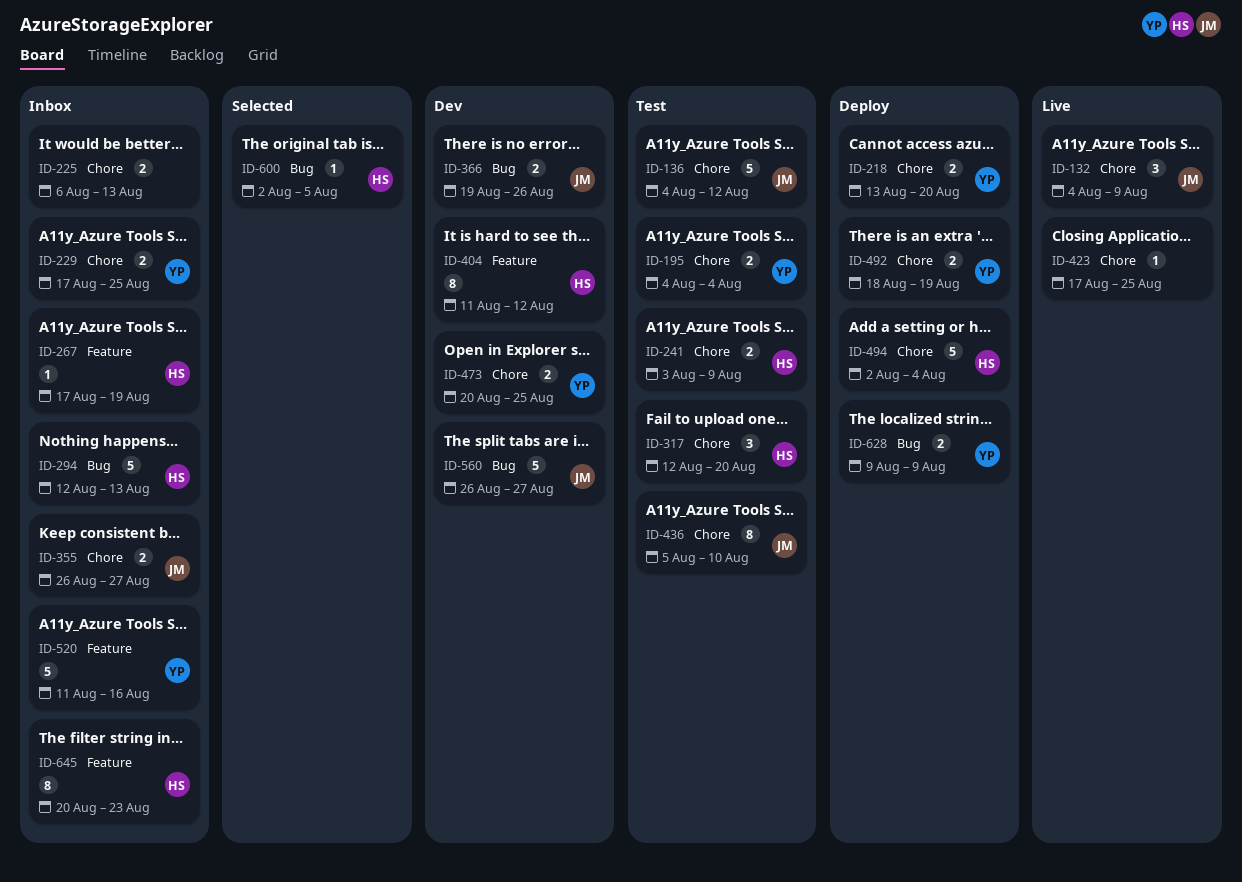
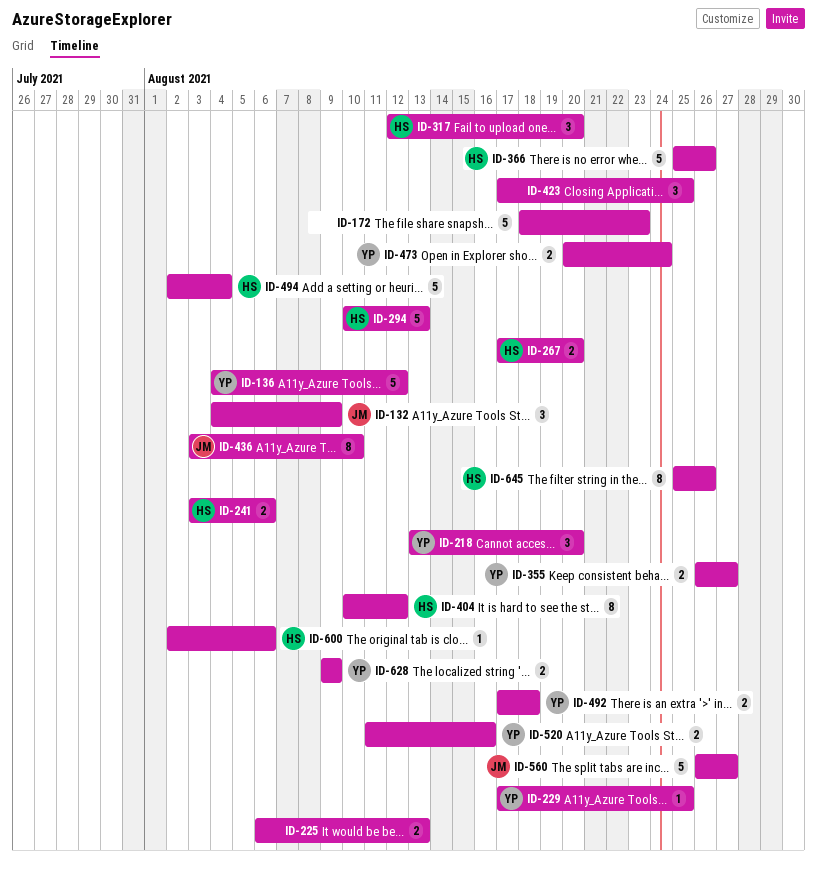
ID-136, owner: JM -> YP
ID-172: none -> present
ID-195: present -> none
ID-218, estimate: 2 -> 3
ID-229, estimate: 2 -> 1
ID-241, due: Aug 9 -> Aug 6
ID-267, estimate: 1 -> 2
ID-267, due: Aug 19 -> Aug 20
ID-294, start: Aug 12 -> Aug 10
ID-355, owner: JM -> YP
ID-366, owner: JM -> HS
ID-366, estimate: 2 -> 5
ID-366, start: Aug 19 -> Aug 25
ID-404, start: Aug 11 -> Aug 10
ID-423, estimate: 1 -> 3
ID-436, start: Aug 5 -> Aug 3
ID-473, due: Aug 25 -> Aug 24
ID-492, start: Aug 18 -> Aug 17
ID-492, due: Aug 19 -> Aug 18
ID-520, estimate: 5 -> 2
ID-600, due: Aug 5 -> Aug 6
ID-645, start: Aug 20 -> Aug 25
ID-645, due: Aug 23 -> Aug 26

